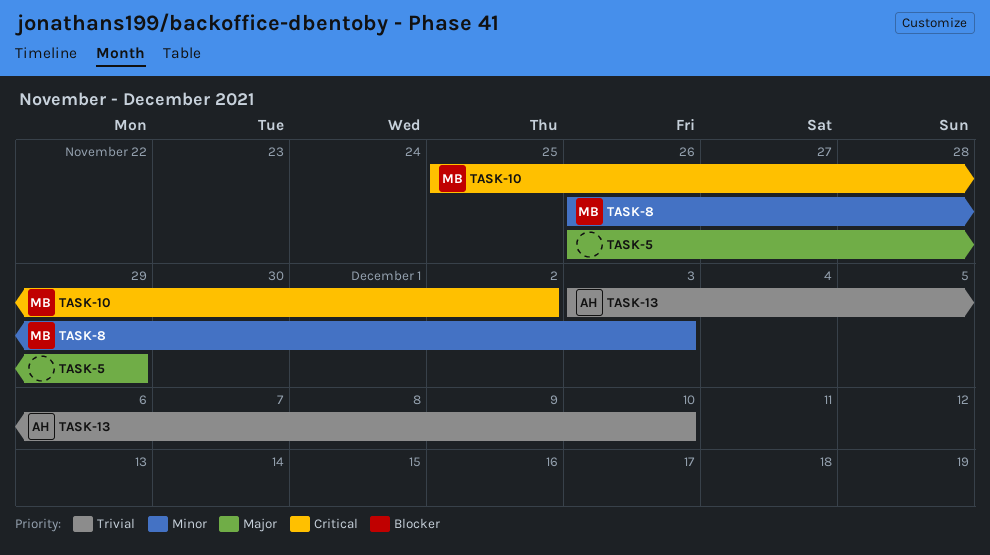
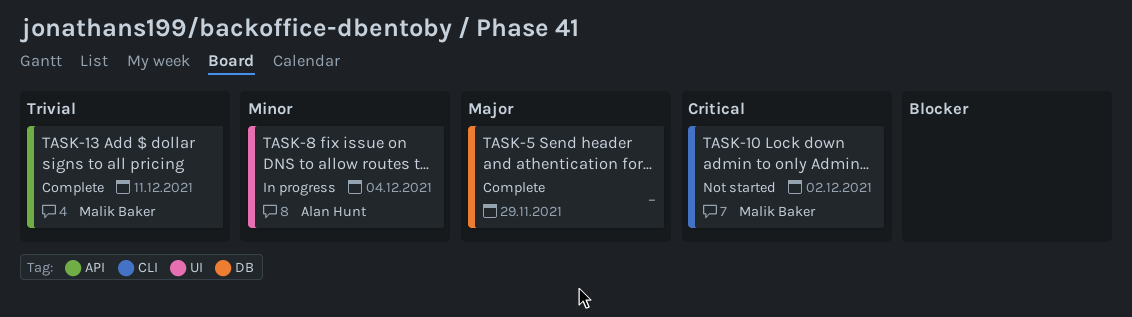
TASK-8, owner: Malik Baker -> Alan Hunt
TASK-8, due: Dec 3 -> Dec 4
TASK-13, owner: Alan Hunt -> Malik Baker
TASK-13, due: Dec 10 -> Dec 11

